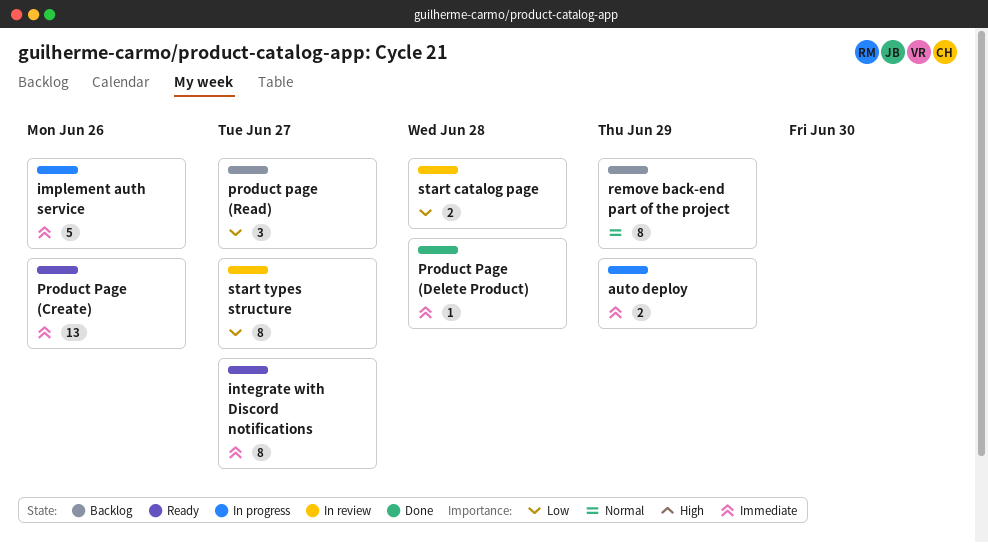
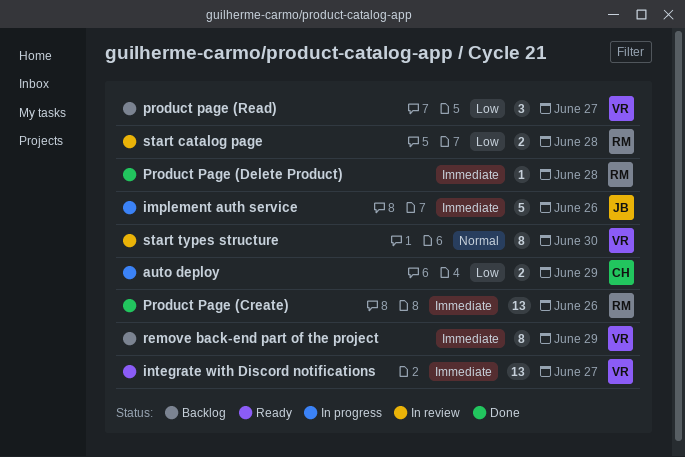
auto deploy, priority: Immediate -> Low
integrate with Discord notifications, estimate: 8 -> 13
Product Page (Create), status: Ready -> Done
remove back-end part of the project, priority: Normal -> Immediate
start types structure, priority: Low -> Normal
start types structure, due: Jun 27 -> Jun 30

